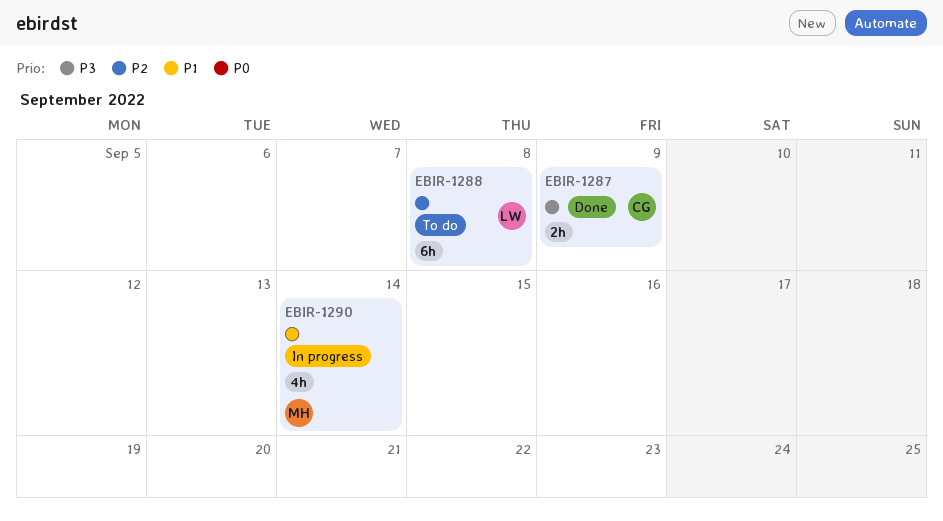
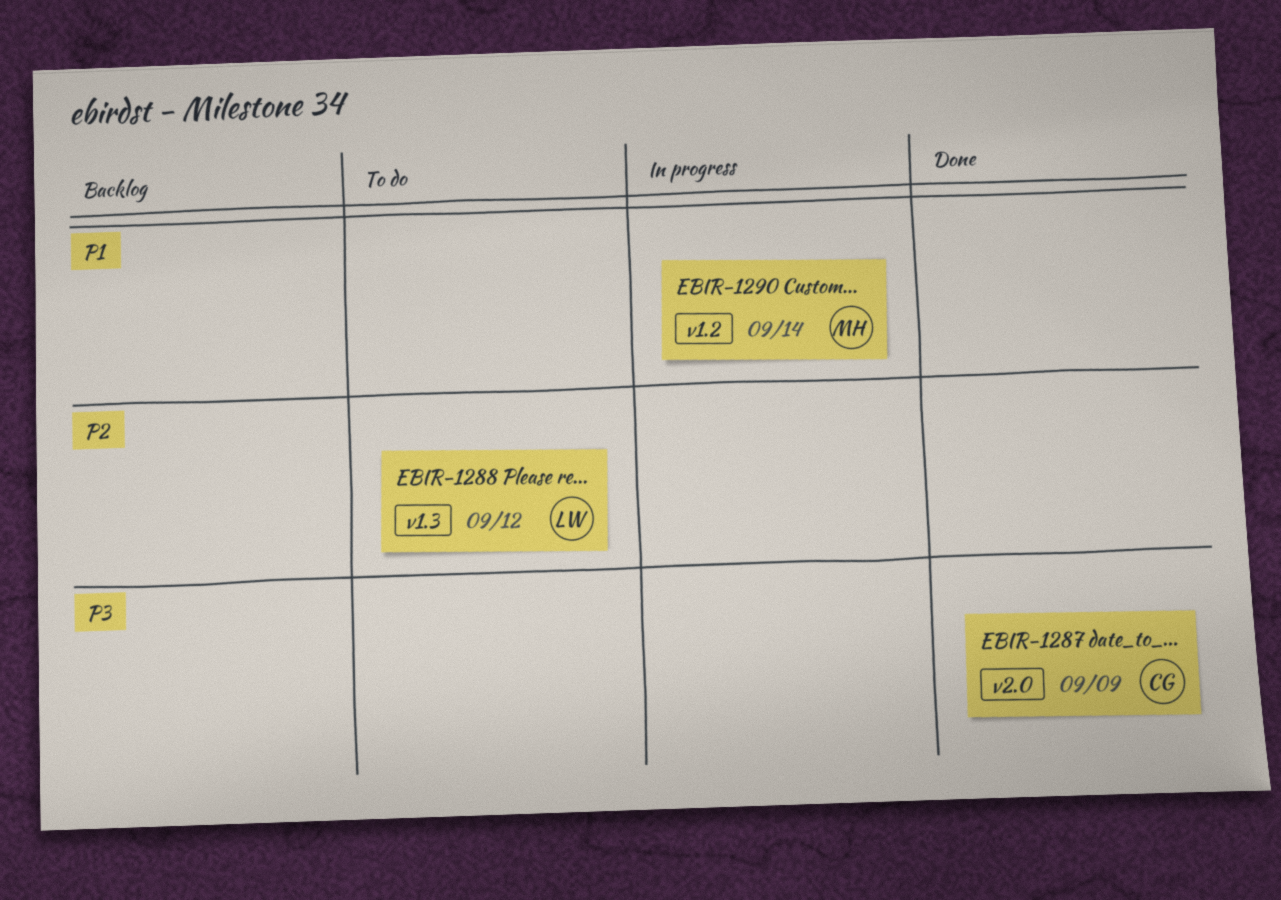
EBIR-1288, due: Sep 8 -> Sep 12

